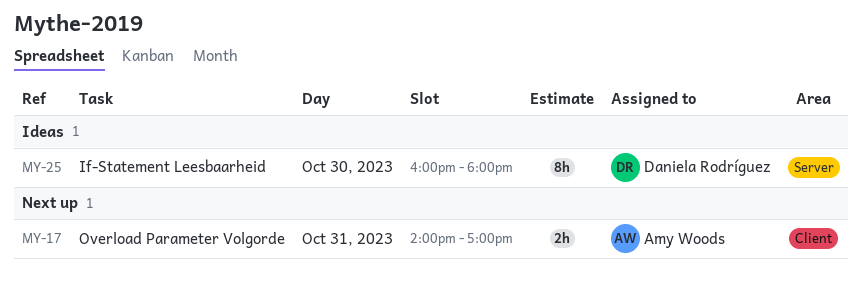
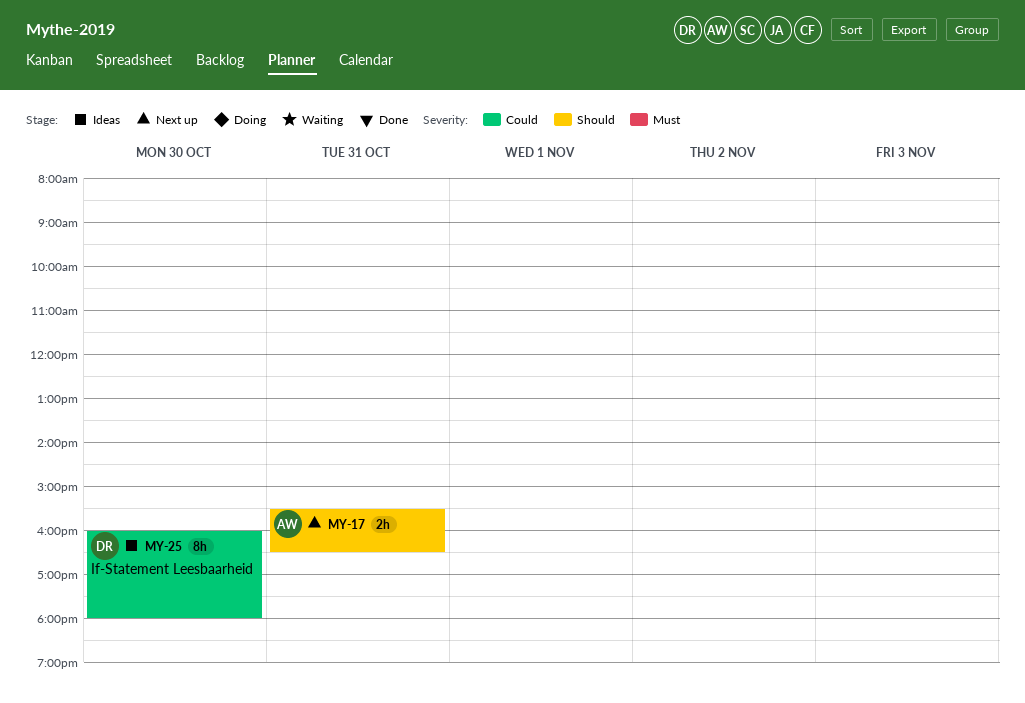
MY-17, begins: 14:00 -> 15:30
MY-17, ends: 17:00 -> 16:30

